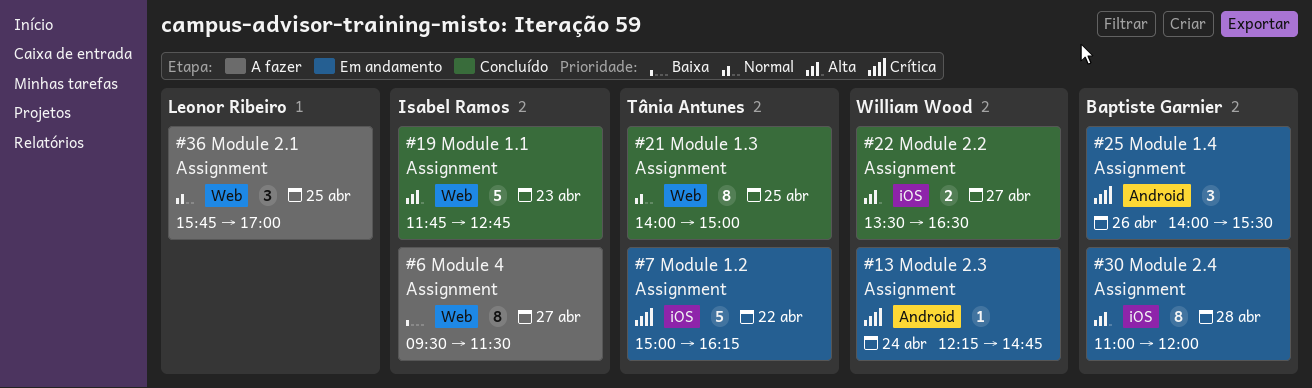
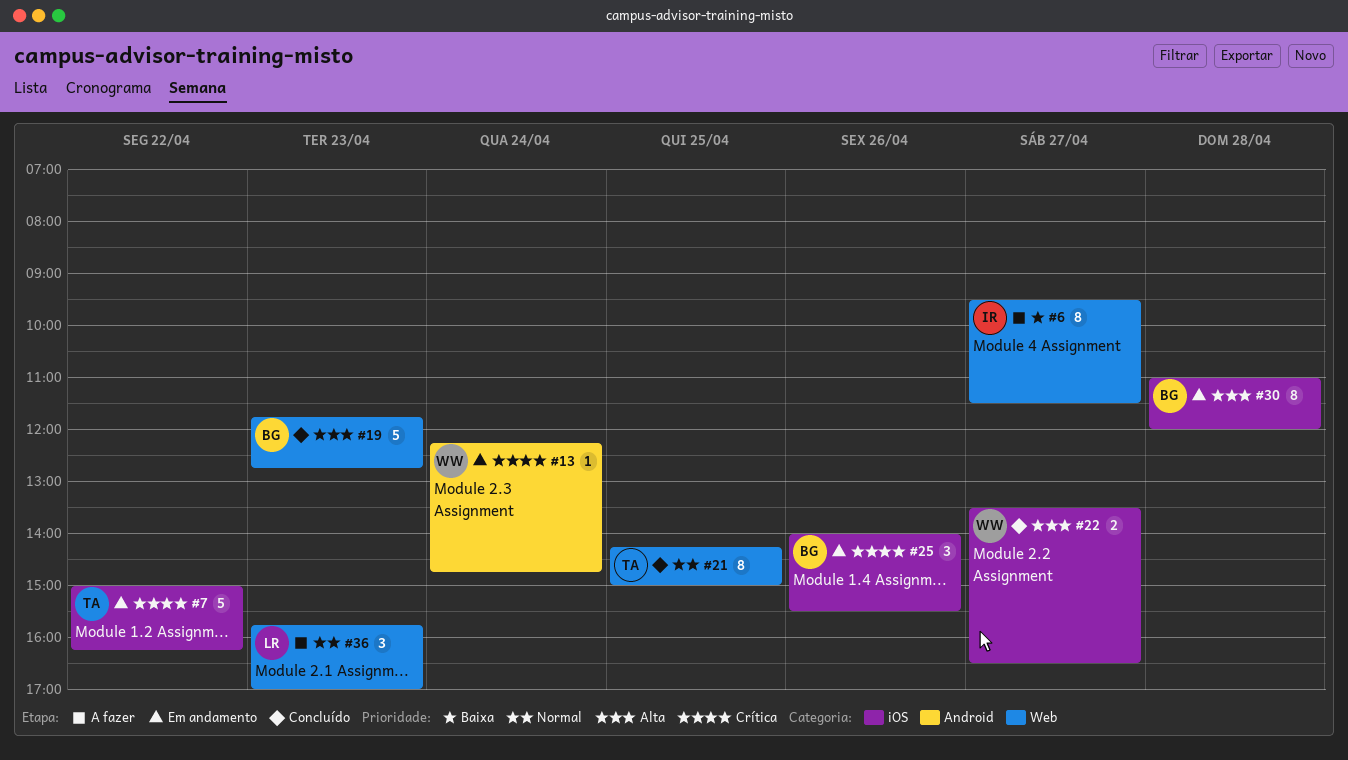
#19, owner: Isabel Ramos -> Baptiste Garnier
#21, begins: 14:00 -> 14:15
#25, label: Android -> iOS
#36, day: Apr 25 -> Apr 23

